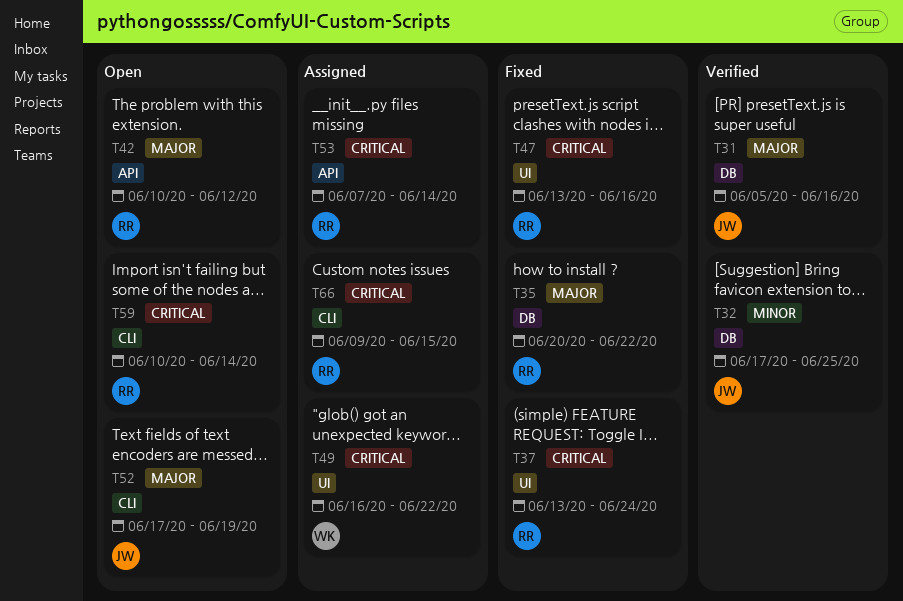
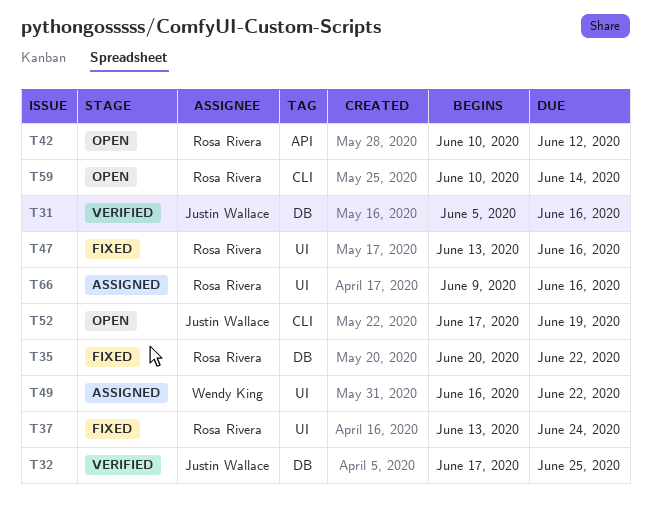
T53: present -> none
T66, label: CLI -> UI
T66, due: Jun 15 -> Jun 16

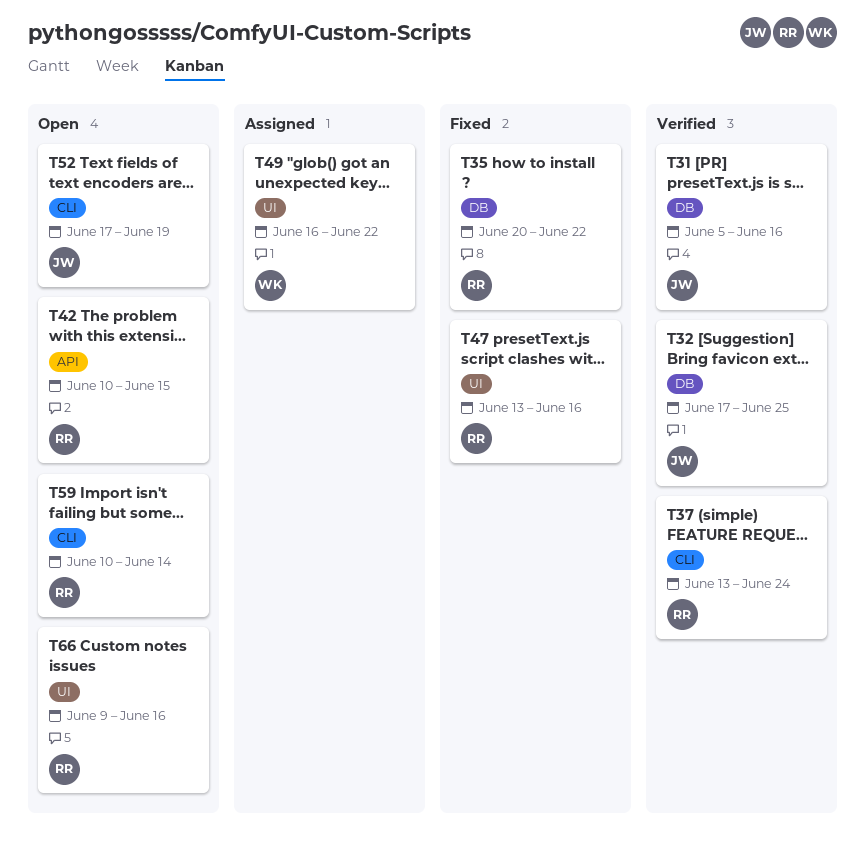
T37, status: Fixed -> Verified
T37, label: UI -> CLI
T42, due: Jun 12 -> Jun 15
T66, status: Assigned -> Open

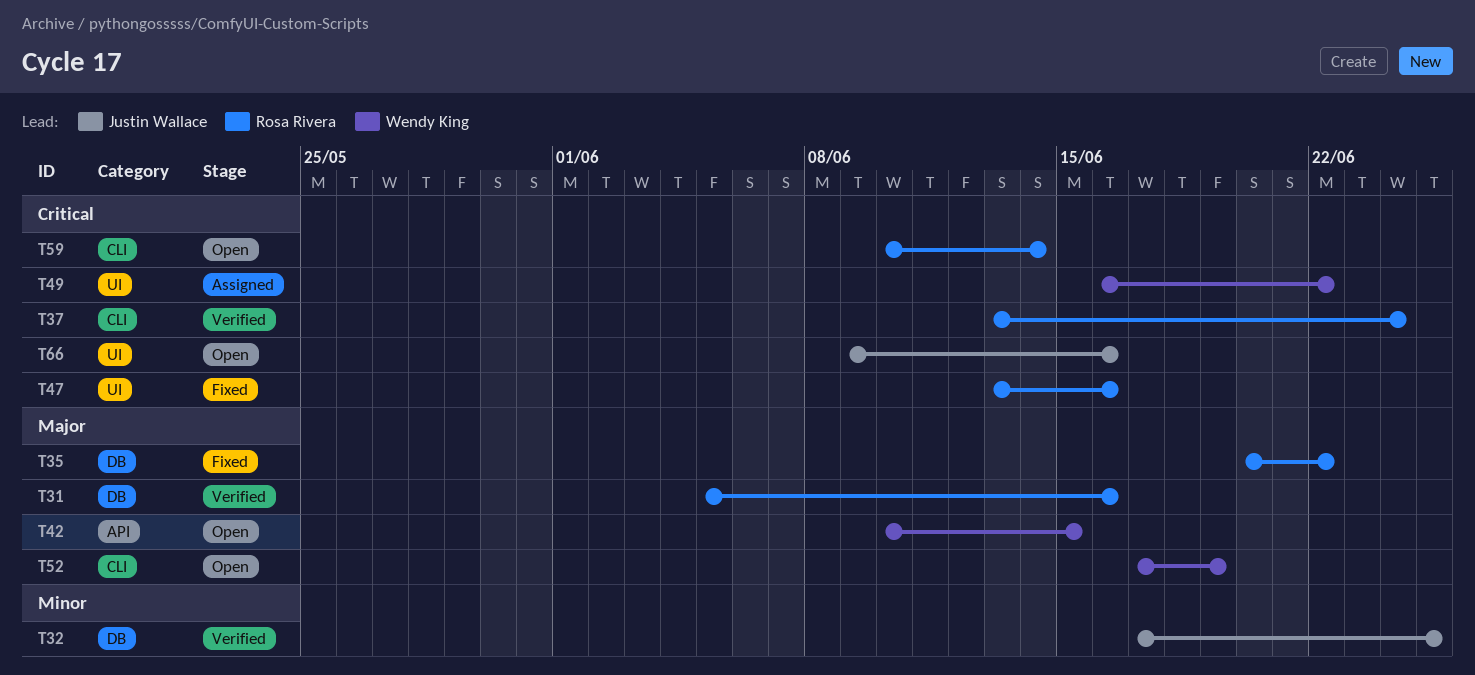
T31, owner: Justin Wallace -> Rosa Rivera
T42, owner: Rosa Rivera -> Wendy King
T52, owner: Justin Wallace -> Wendy King
T66, owner: Rosa Rivera -> Justin Wallace

